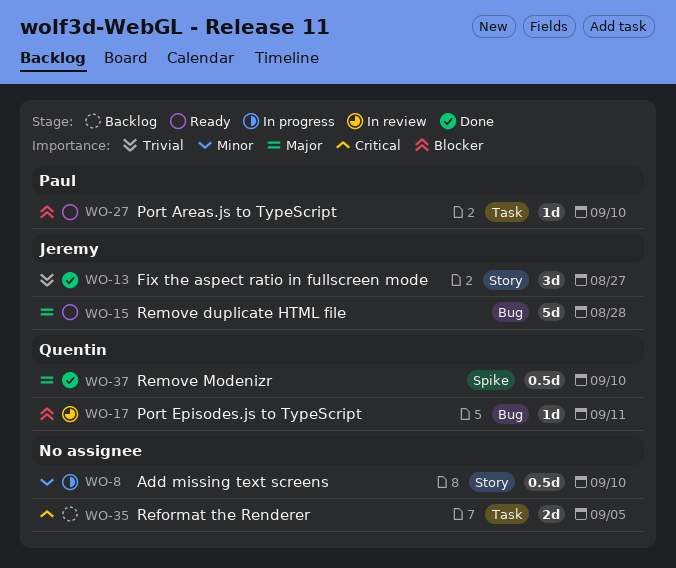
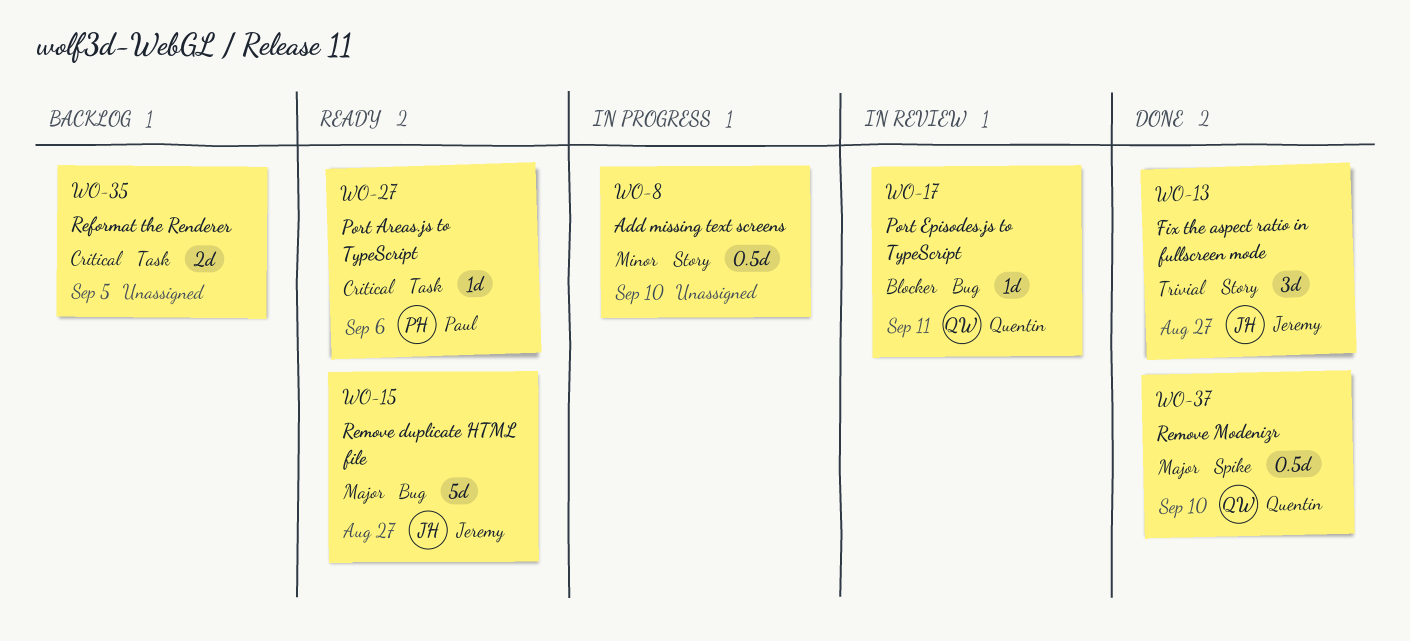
WO-15, due: Aug 28 -> Aug 27
WO-27, priority: Blocker -> Critical
WO-27, due: Sep 10 -> Sep 6

